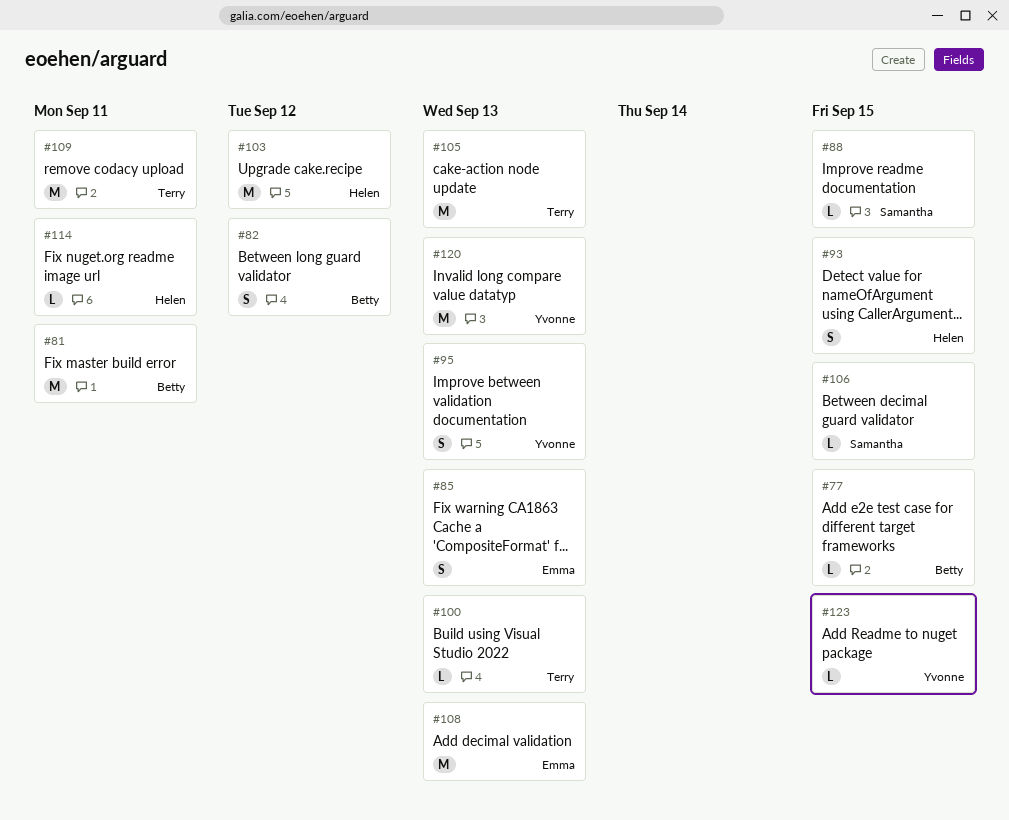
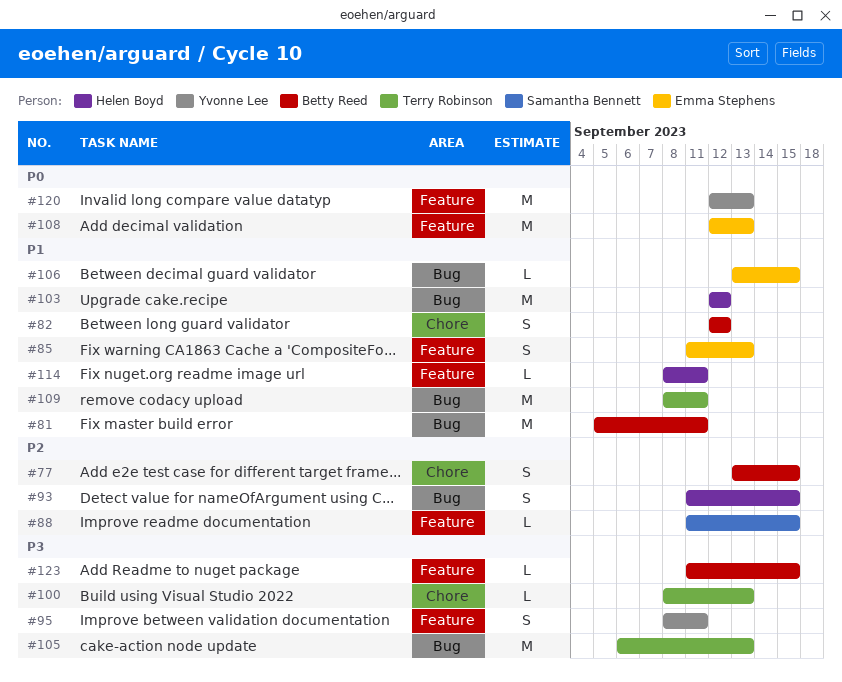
#77, estimate: L -> S
#95, due: Sep 13 -> Sep 11
#106, owner: Samantha Bennett -> Emma Stephens
#123, owner: Yvonne Lee -> Betty Reed

